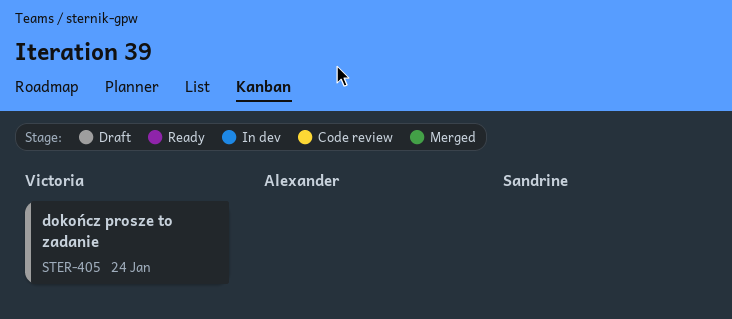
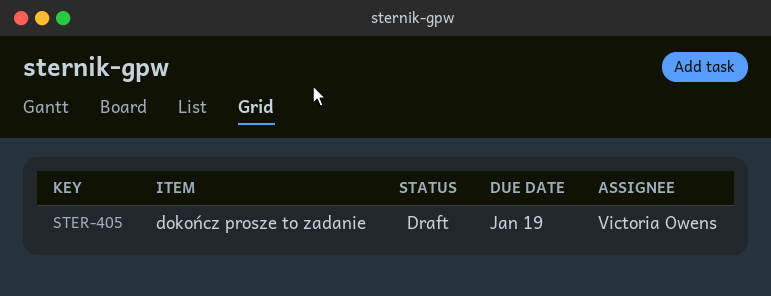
STER-405, due: Jan 24 -> Jan 19

